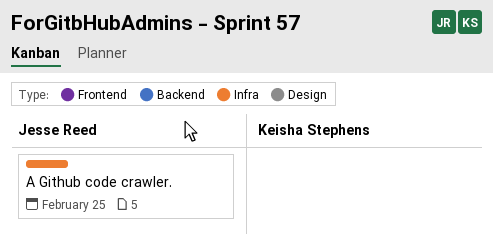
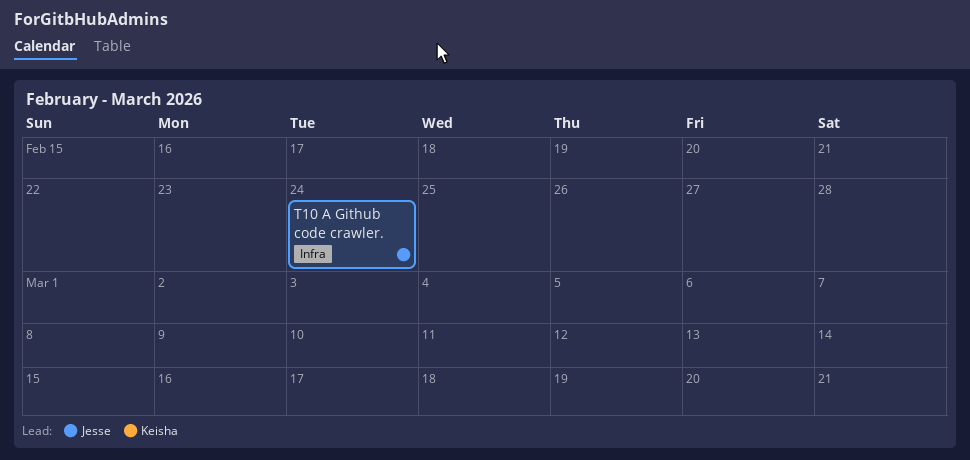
A Github code crawler., due: Feb 25 -> Feb 24

